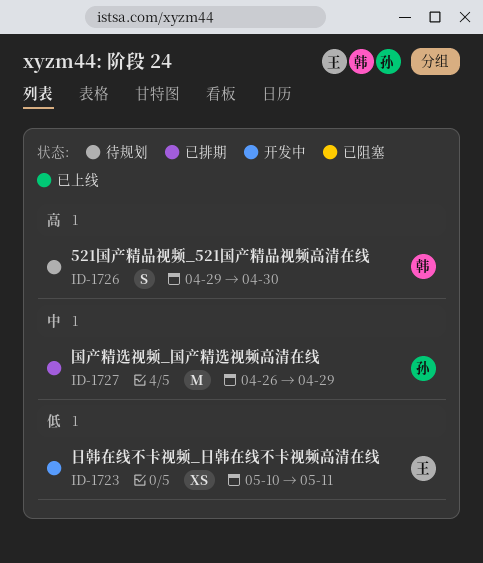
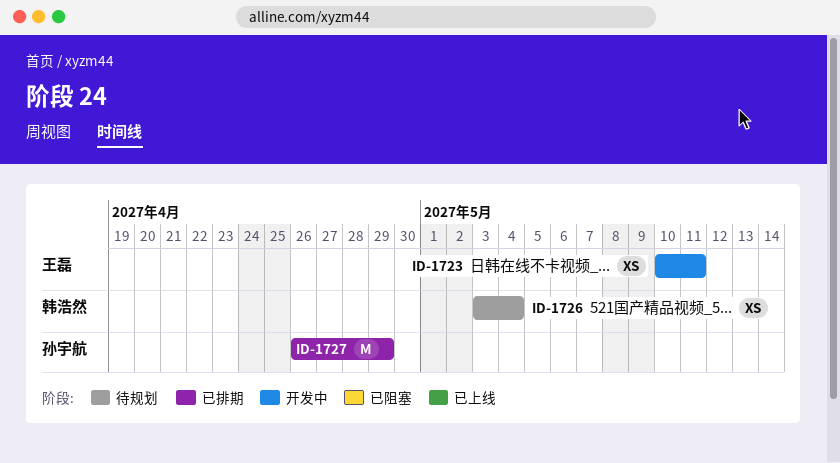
ID-1726, estimate: S -> XS
ID-1726, start: Apr 29 -> May 3
ID-1726, due: Apr 30 -> May 4

